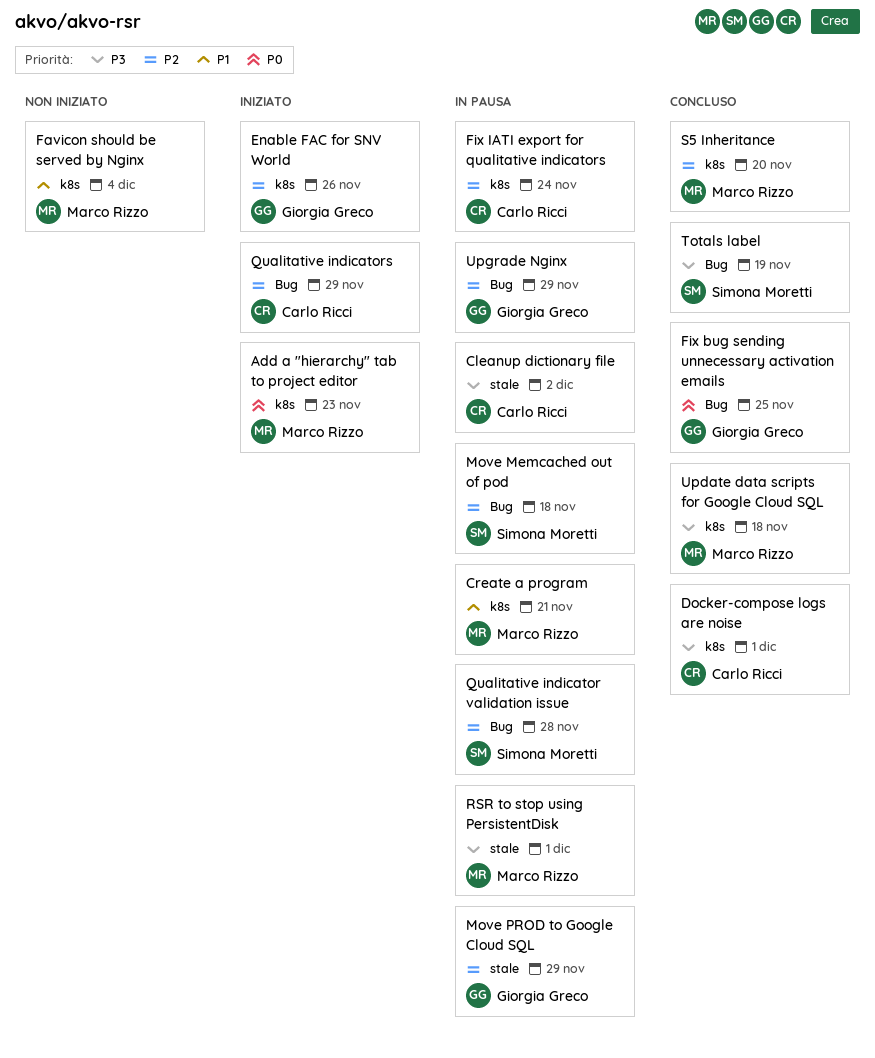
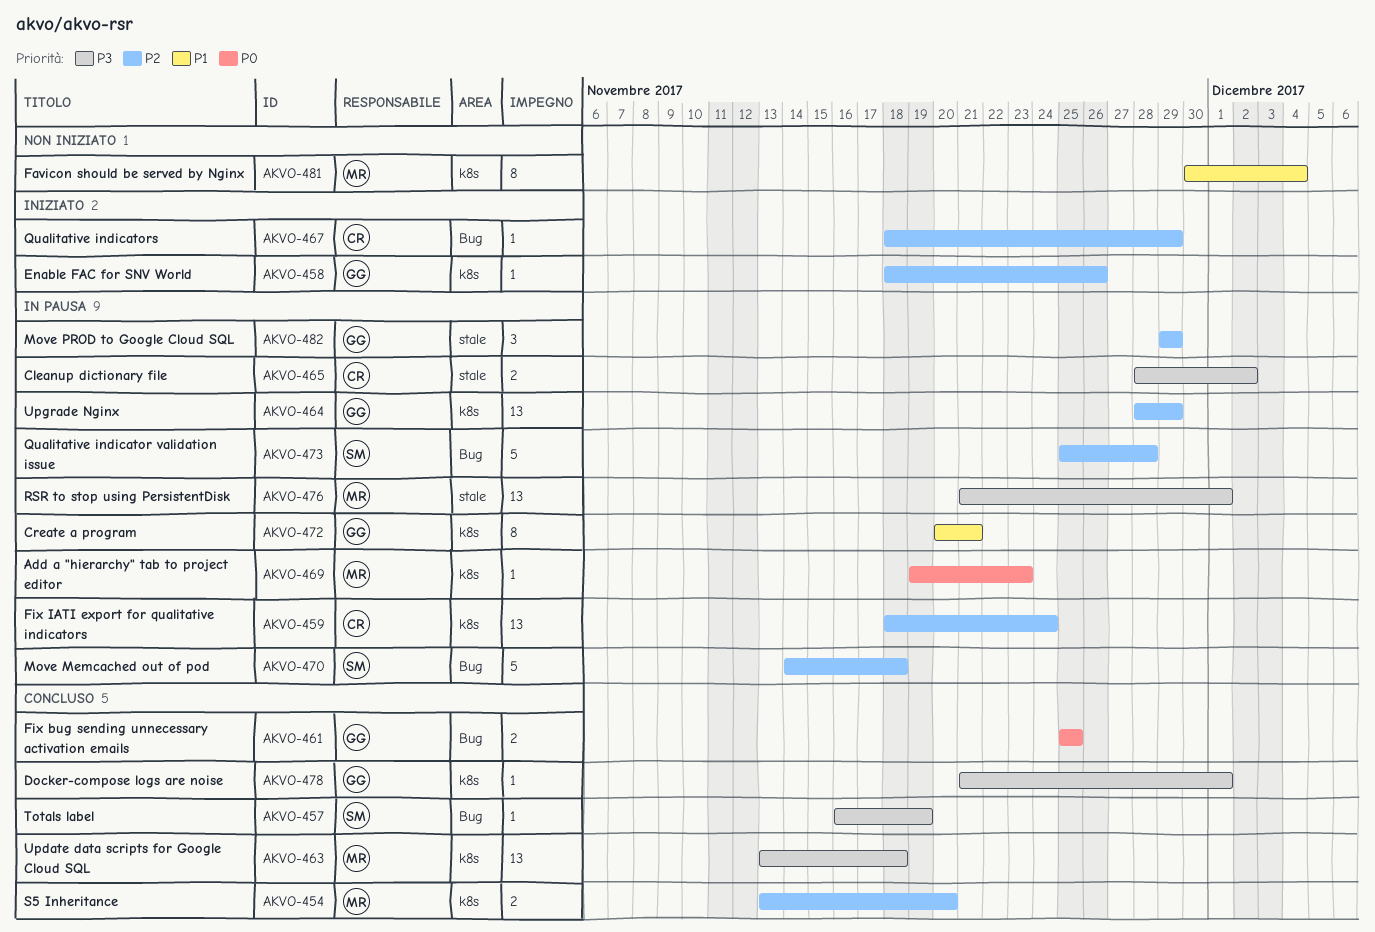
Add a "hierarchy" tab to project editor, status: Iniziato -> In pausa
Create a program, owner: Marco Rizzo -> Giorgia Greco
Docker-compose logs are noise, owner: Carlo Ricci -> Giorgia Greco
Upgrade Nginx, label: Bug -> k8s

